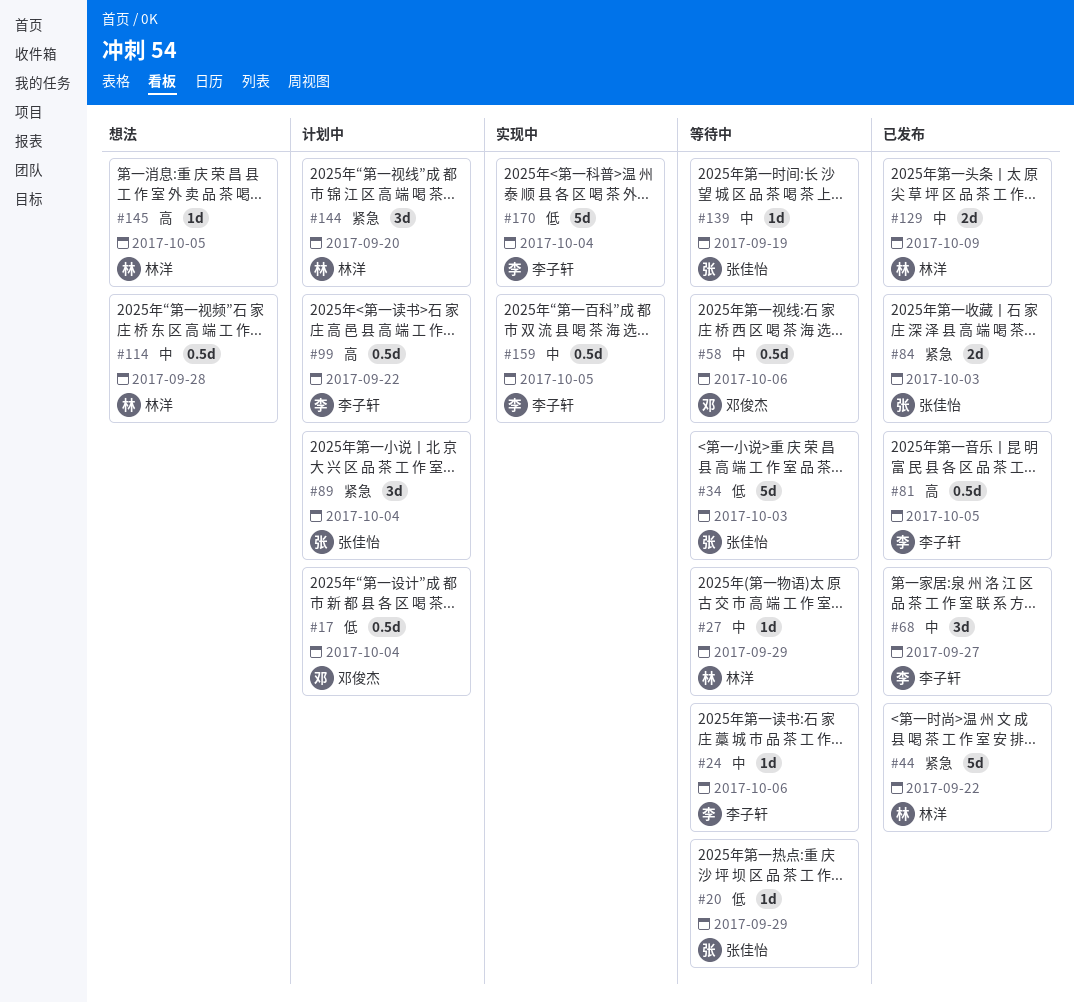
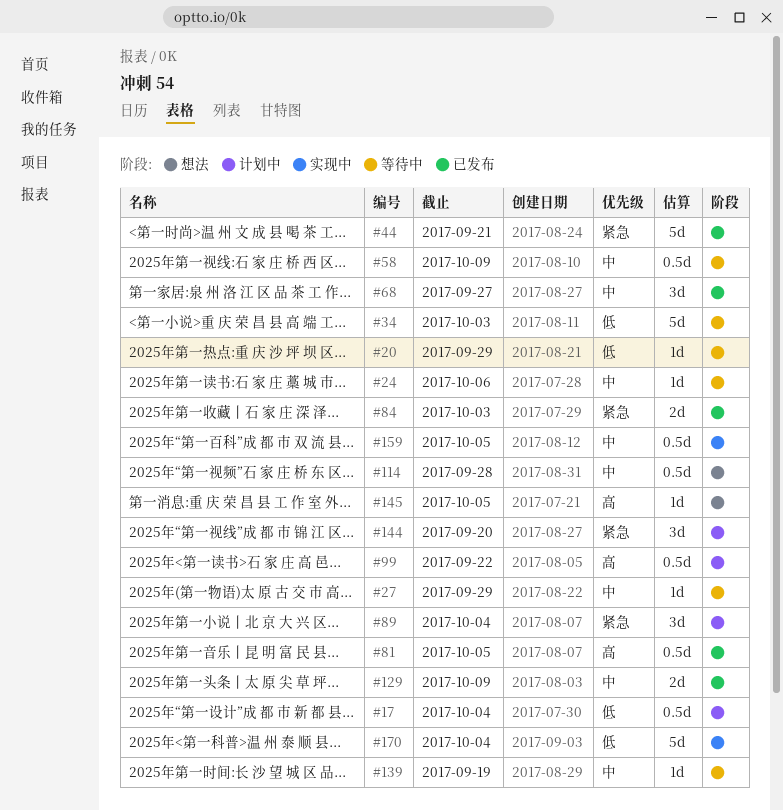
#44, due: Sep 22 -> Sep 21
#58, due: Oct 6 -> Oct 9

